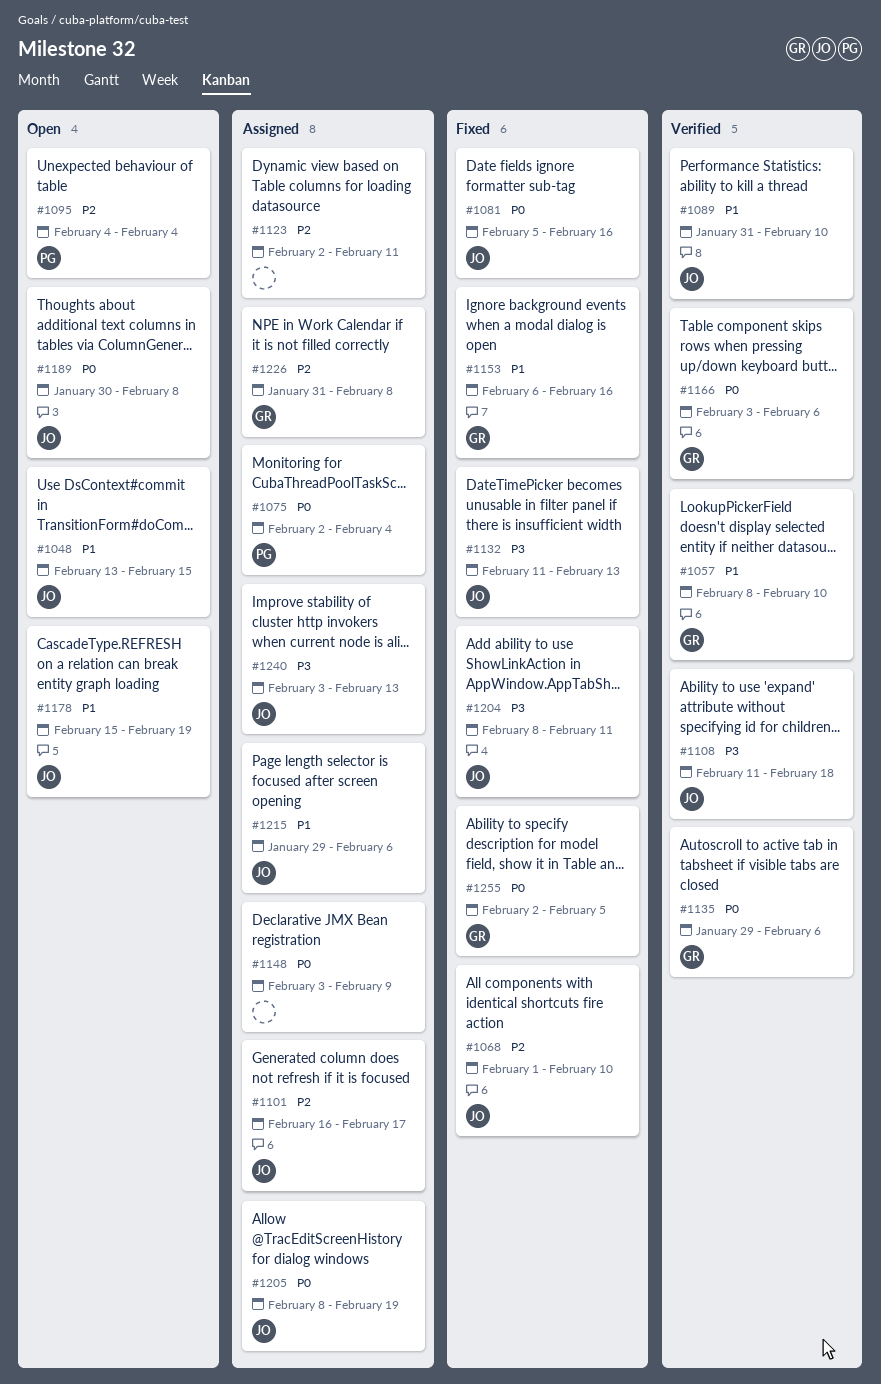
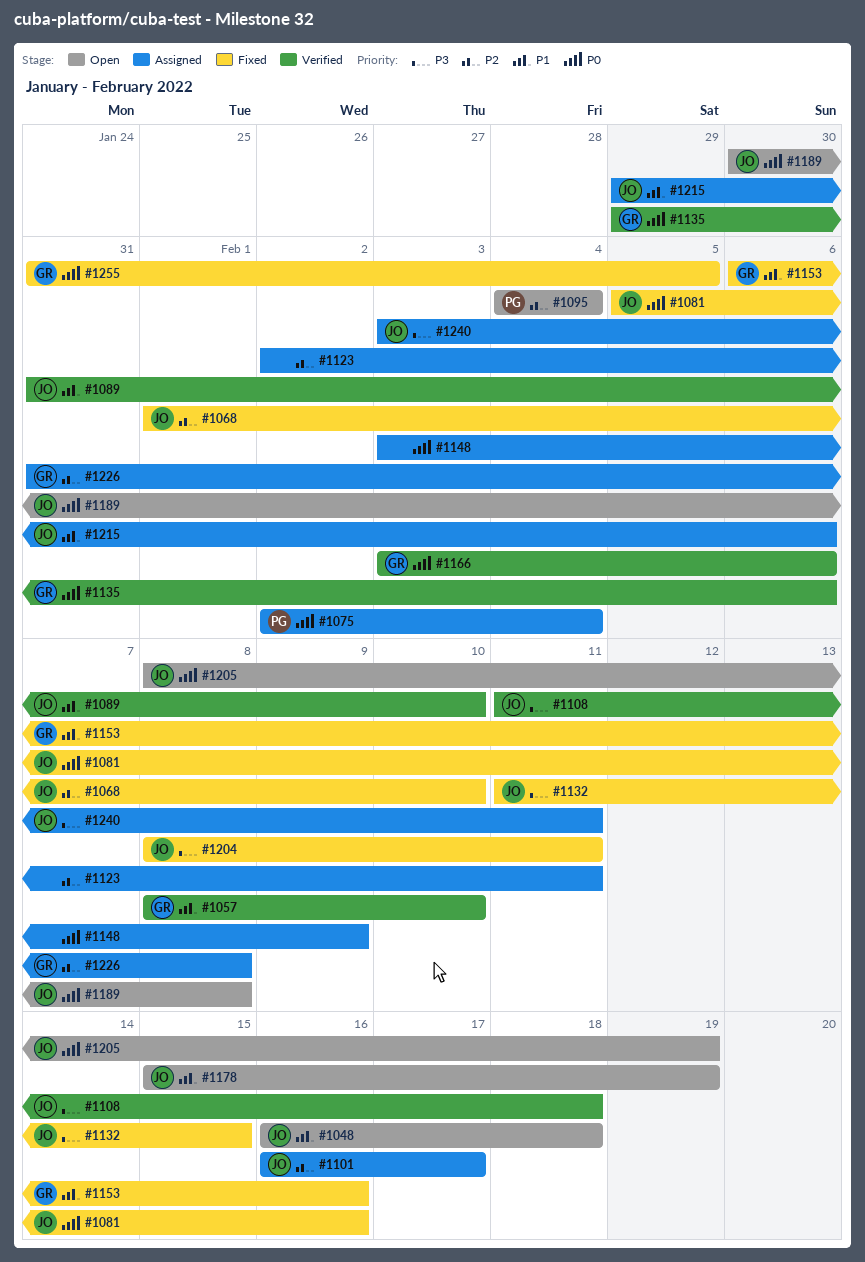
#1048, start: Feb 13 -> Feb 16
#1048, due: Feb 15 -> Feb 18
#1132, due: Feb 13 -> Feb 15
#1205, status: Assigned -> Open
#1240, due: Feb 13 -> Feb 11
#1255, start: Feb 2 -> Jan 31

